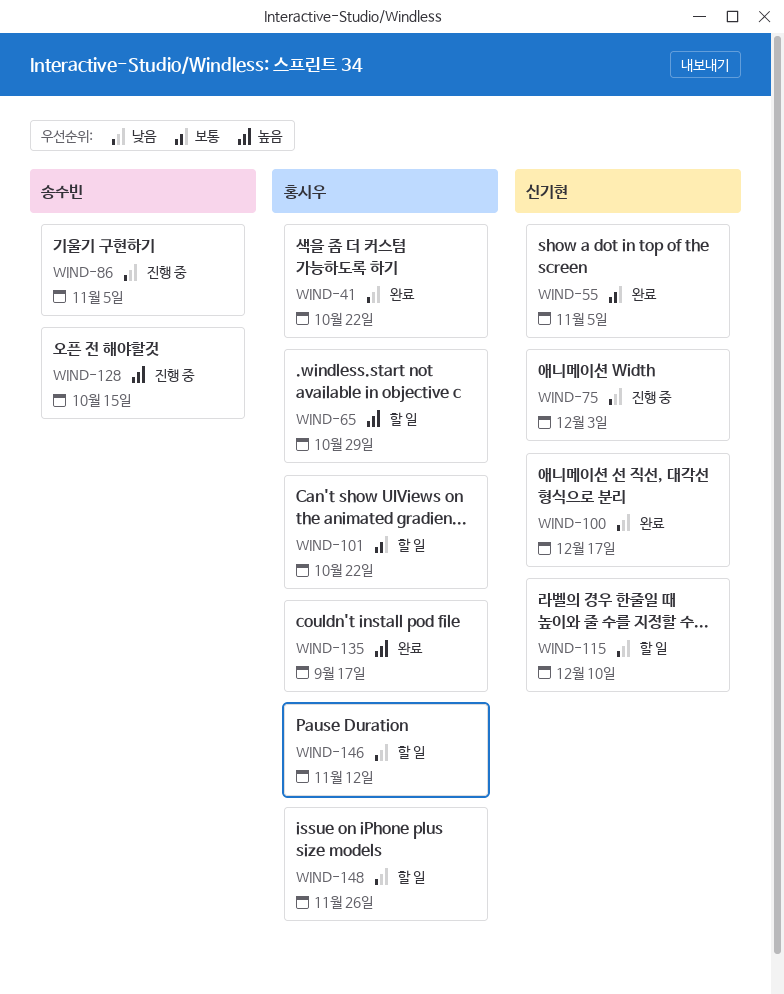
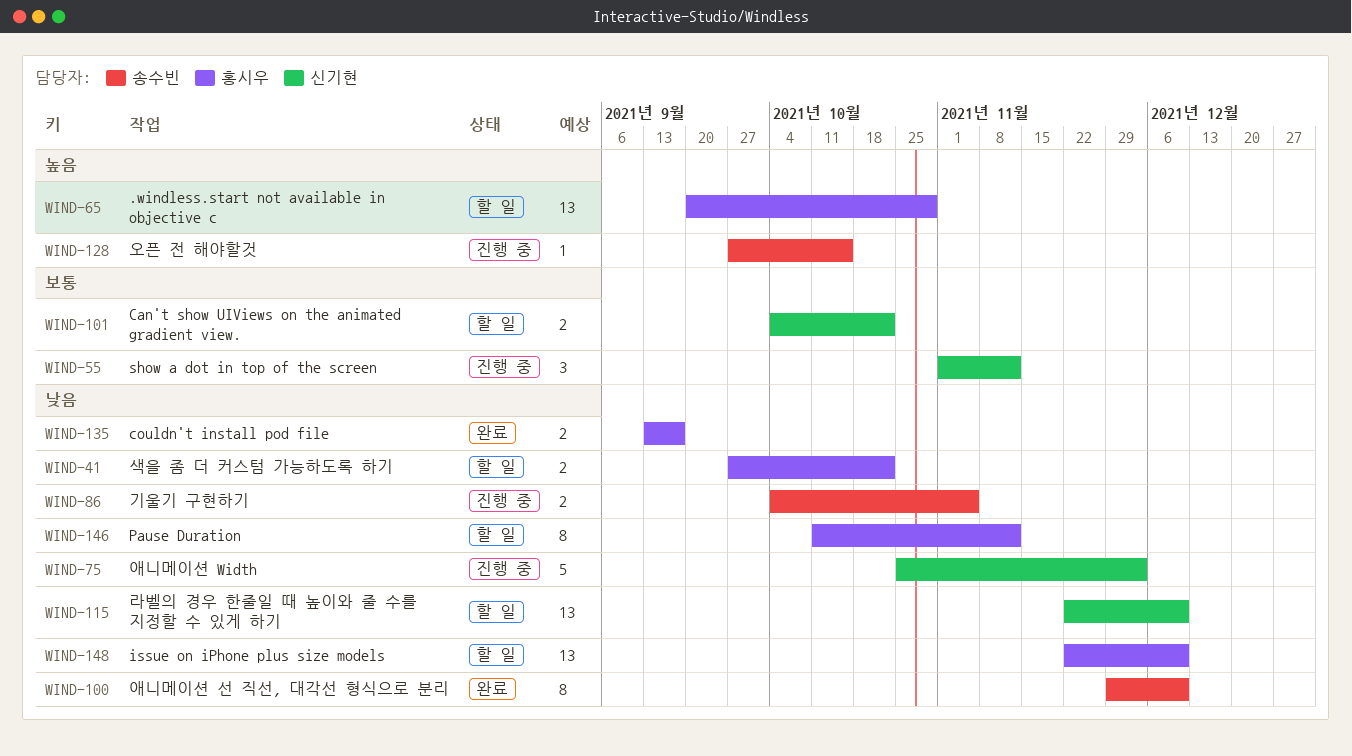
WIND-41, status: 완료 -> 할 일
WIND-55, status: 완료 -> 진행 중
WIND-55, due: Nov 5 -> Nov 12
WIND-100, owner: 신기현 -> 송수빈
WIND-100, due: Dec 17 -> Dec 10
WIND-101, owner: 홍시우 -> 신기현
WIND-135, priority: 높음 -> 낮음
WIND-148, due: Nov 26 -> Dec 10

